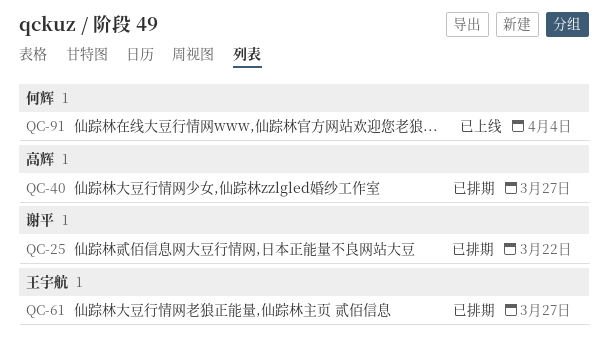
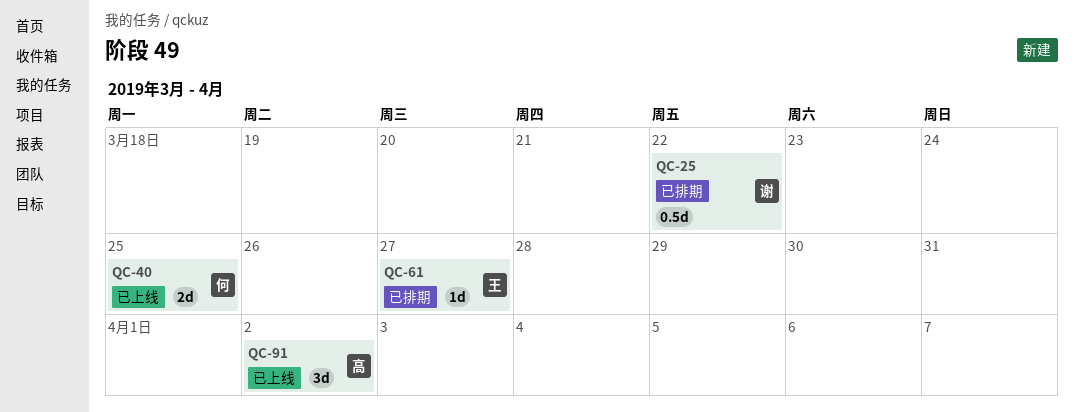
QC-40, status: 已排期 -> 已上线
QC-40, owner: 高辉 -> 何辉
QC-40, due: Mar 27 -> Mar 25
QC-91, owner: 何辉 -> 高辉
QC-91, due: Apr 4 -> Apr 2

